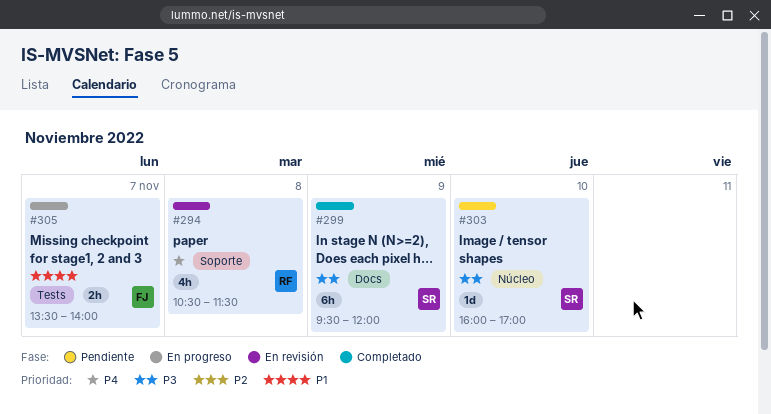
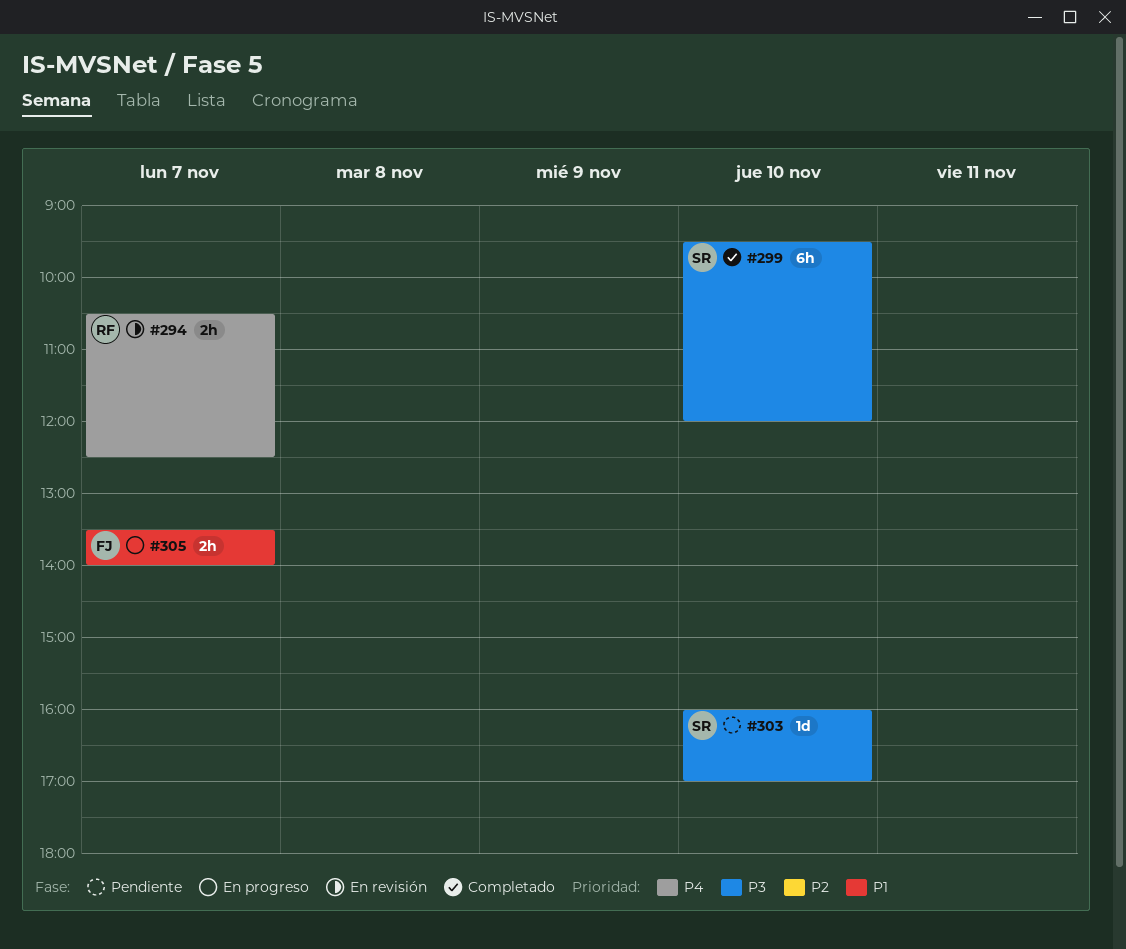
#294, estimate: 4h -> 2h
#294, day: Nov 8 -> Nov 7
#294, ends: 11:30 -> 12:30
#299, day: Nov 9 -> Nov 10

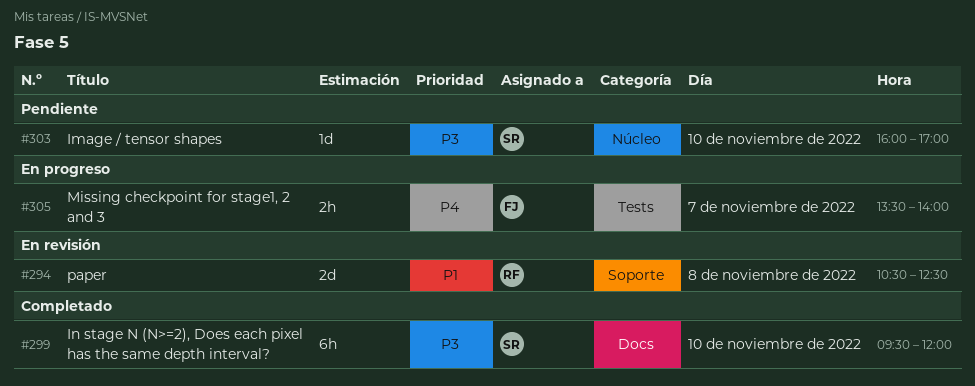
#294, priority: P4 -> P1
#294, estimate: 2h -> 2d
#294, day: Nov 7 -> Nov 8
#305, priority: P1 -> P4

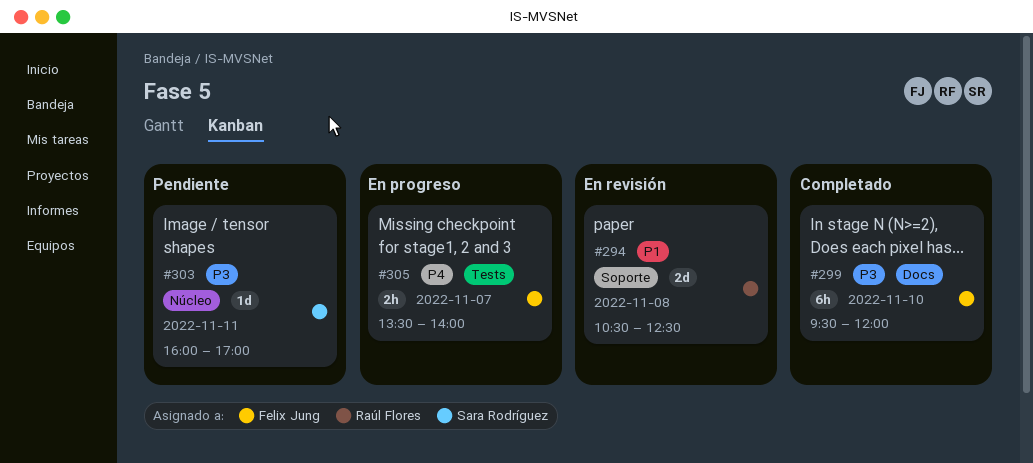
#299, owner: Sara Rodríguez -> Felix Jung
#303, day: Nov 10 -> Nov 11

